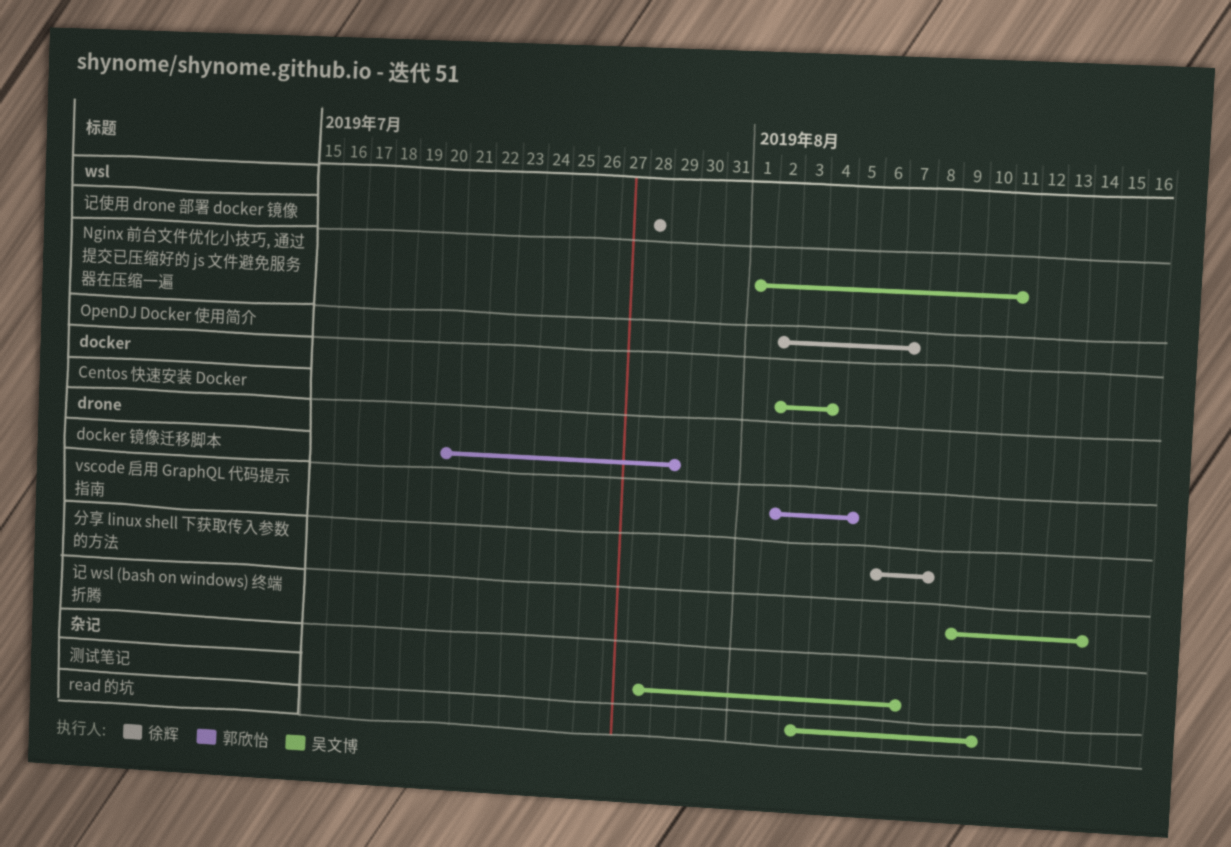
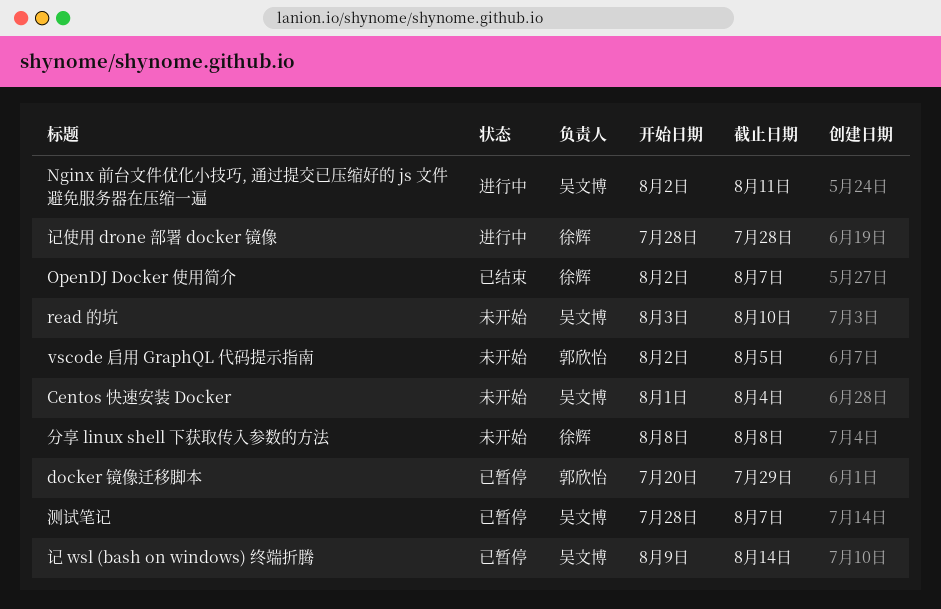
Centos 快速安装 Docker, start: Aug 2 -> Aug 1
Nginx 前台文件优化小技巧, 通过提交已压缩好的 js 文件避免服务器在压缩一遍, start: Aug 1 -> Aug 2
分享 linux shell 下获取传入参数的方法, start: Aug 6 -> Aug 8

